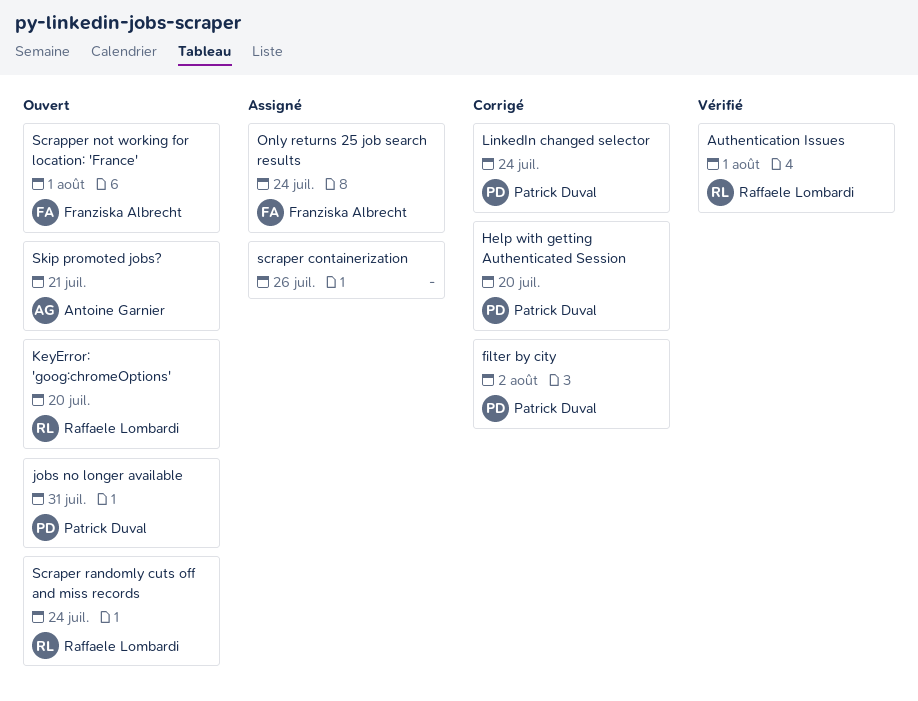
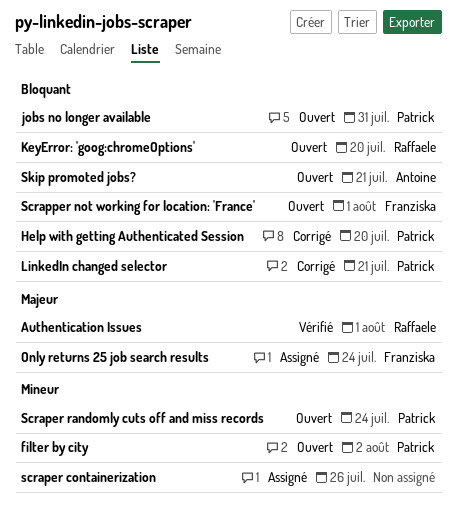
filter by city, status: Corrigé -> Ouvert
LinkedIn changed selector, due: Jul 24 -> Jul 21
Scraper randomly cuts off and miss records, owner: Raffaele Lombardi -> Patrick Duval

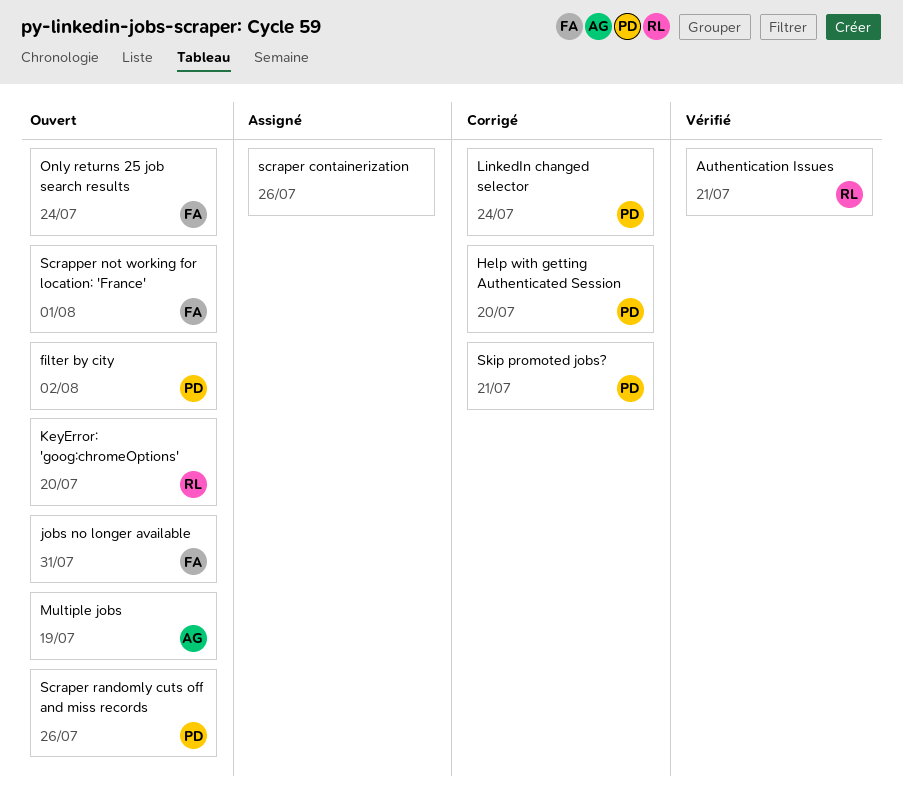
Authentication Issues, due: Aug 1 -> Jul 21
jobs no longer available, owner: Patrick -> Franziska
LinkedIn changed selector, due: Jul 21 -> Jul 24
Multiple jobs: none -> present
Only returns 25 job search results, status: Assigné -> Ouvert
Scraper randomly cuts off and miss records, due: Jul 24 -> Jul 26
Skip promoted jobs?, status: Ouvert -> Corrigé
Skip promoted jobs?, owner: Antoine -> Patrick

